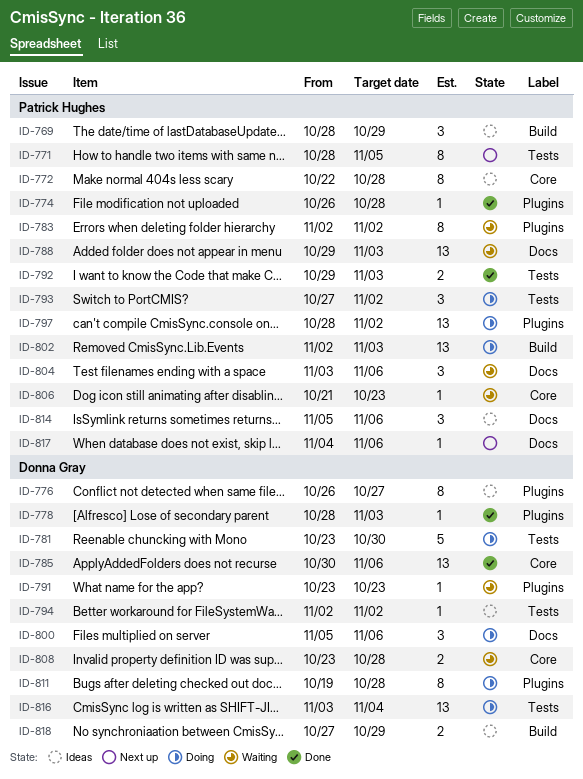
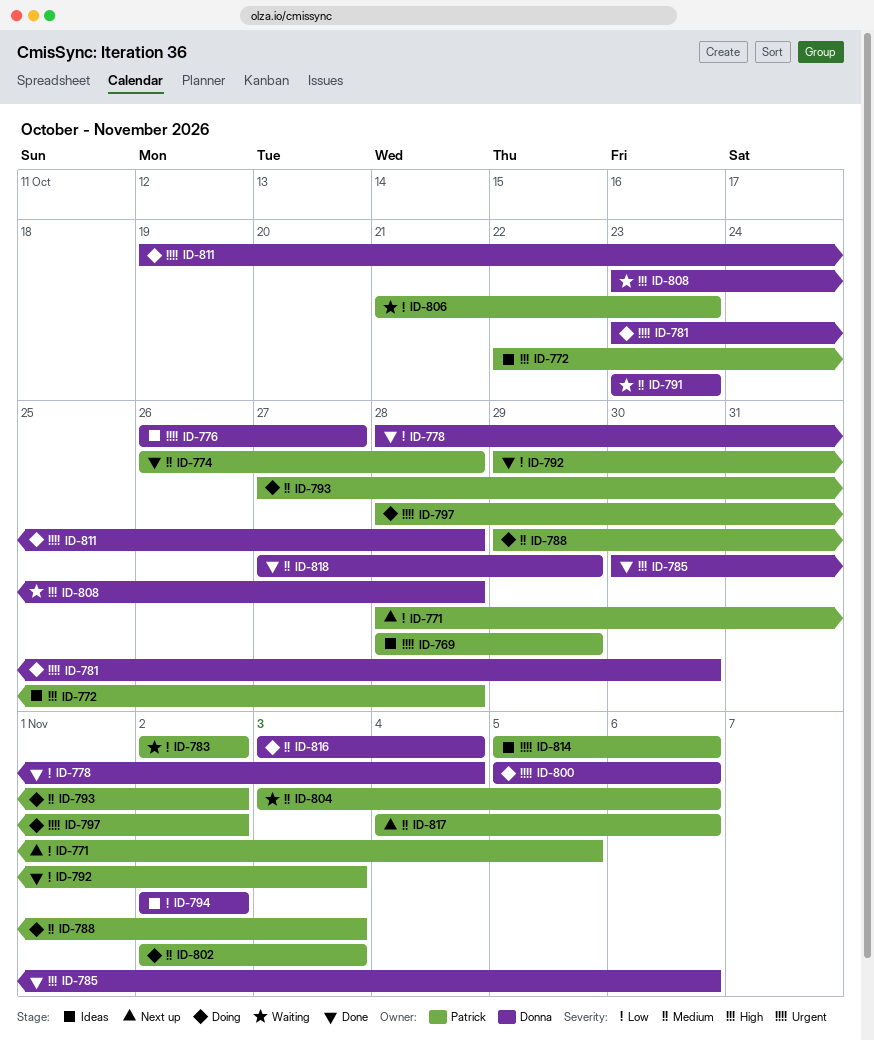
ID-778, due: Nov 3 -> Nov 4
ID-788, status: Waiting -> Doing
ID-818, status: Ideas -> Done

